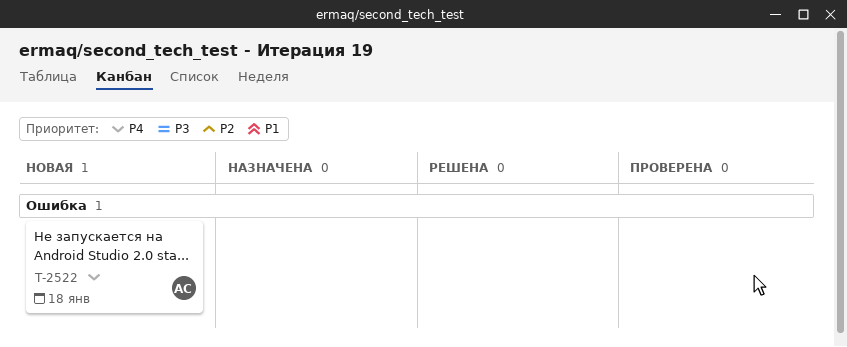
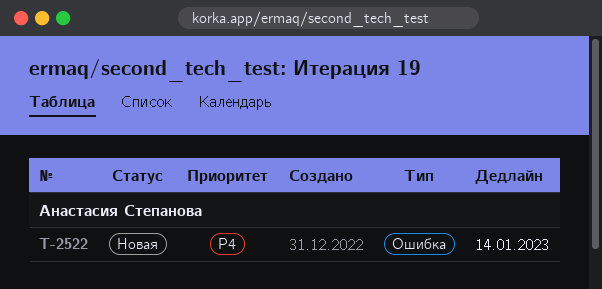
T-2522, due: Jan 18 -> Jan 14

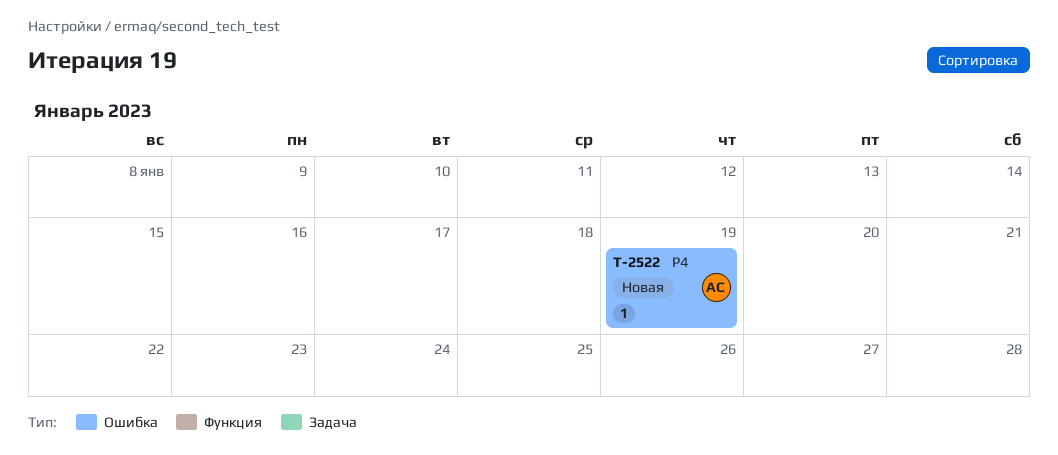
T-2522, due: Jan 14 -> Jan 19

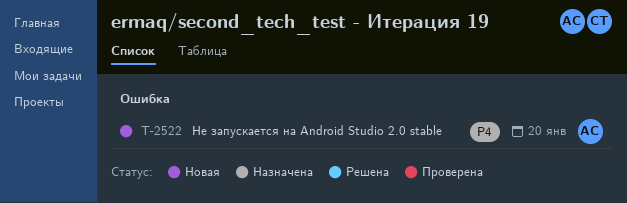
T-2522, due: Jan 19 -> Jan 20

